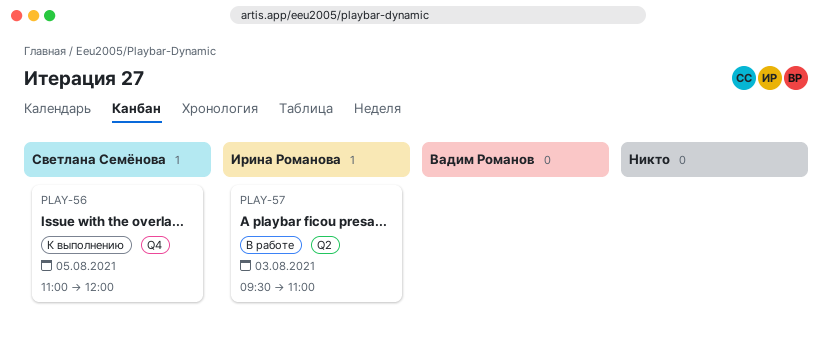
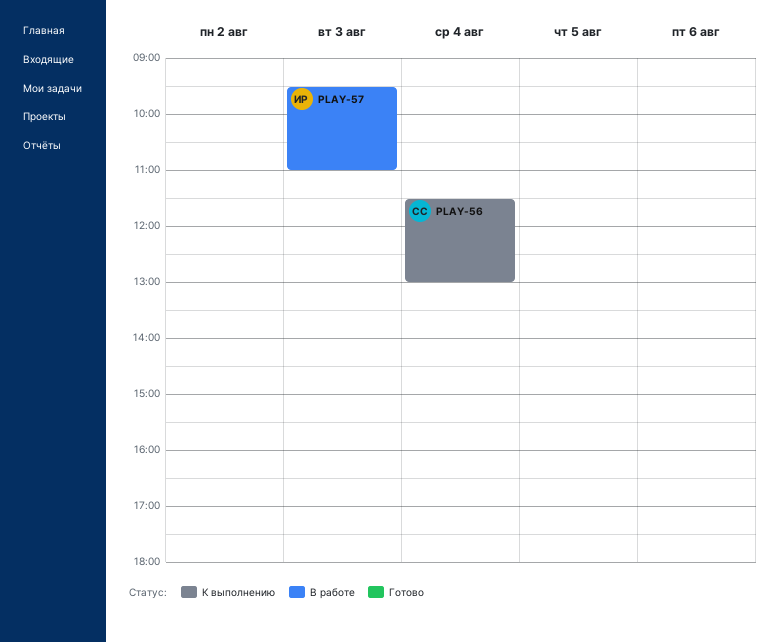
PLAY-56, day: Aug 5 -> Aug 4
PLAY-56, begins: 11:00 -> 11:30
PLAY-56, ends: 12:00 -> 13:00

